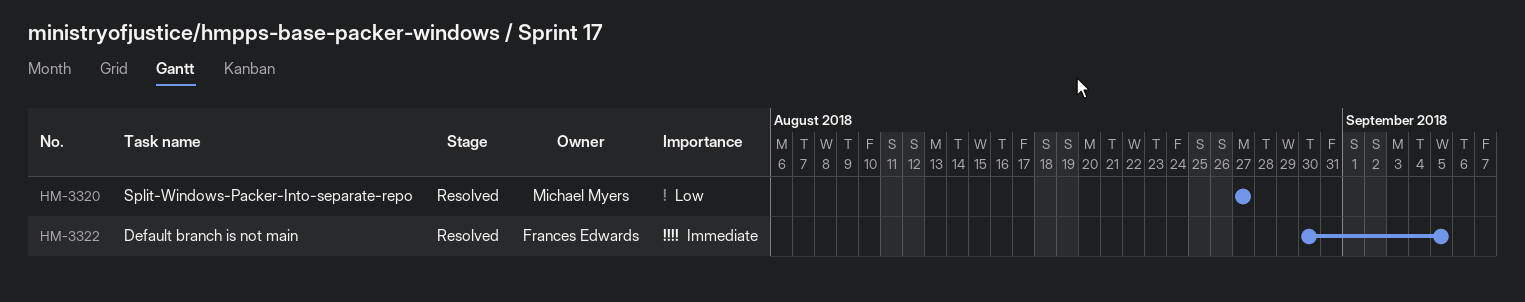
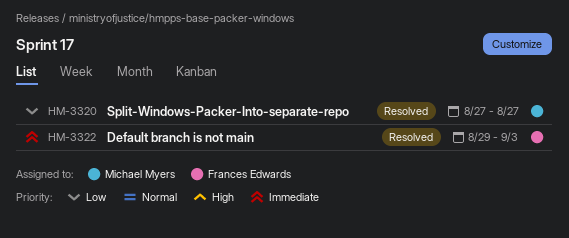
HM-3322, start: Aug 30 -> Aug 29
HM-3322, due: Sep 5 -> Sep 3

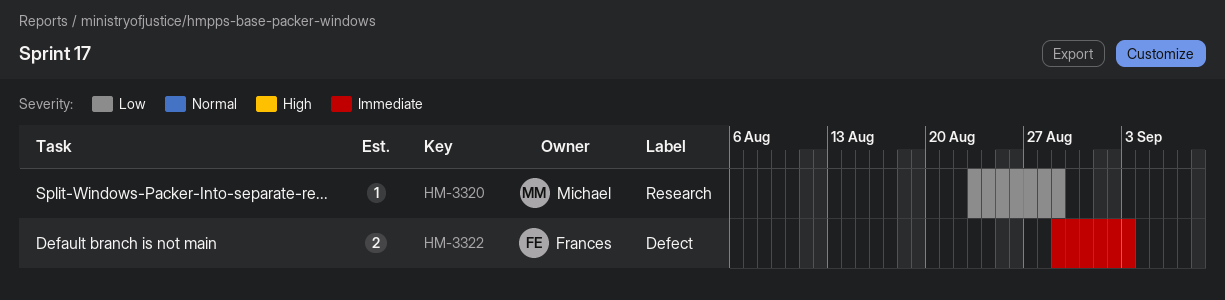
HM-3320, start: Aug 27 -> Aug 23
HM-3320, due: Aug 27 -> Aug 29

